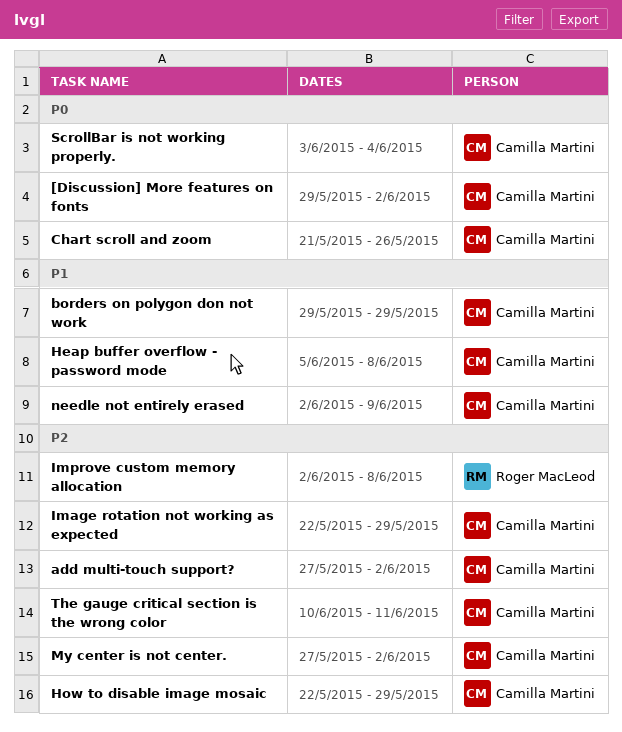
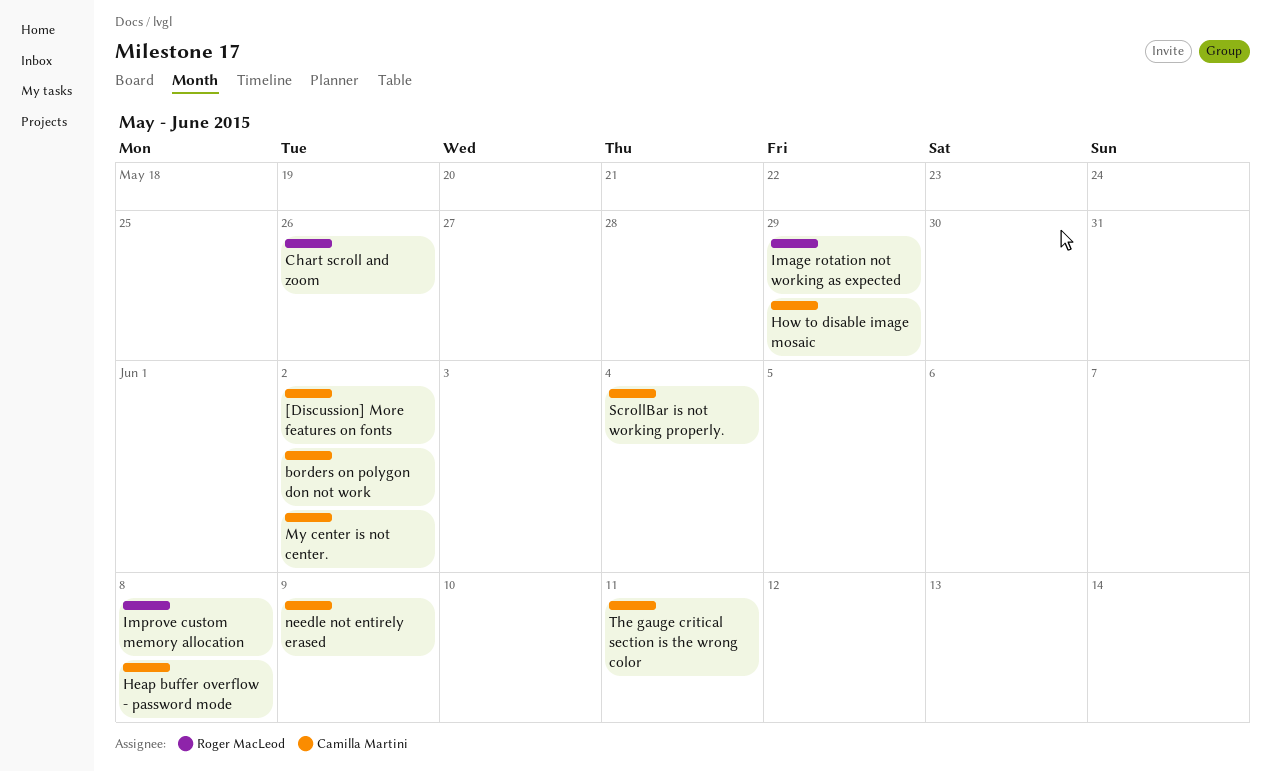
add multi-touch support?: present -> none
borders on polygon don not work, due: May 29 -> Jun 2
Chart scroll and zoom, owner: Camilla Martini -> Roger MacLeod
Image rotation not working as expected, owner: Camilla Martini -> Roger MacLeod

